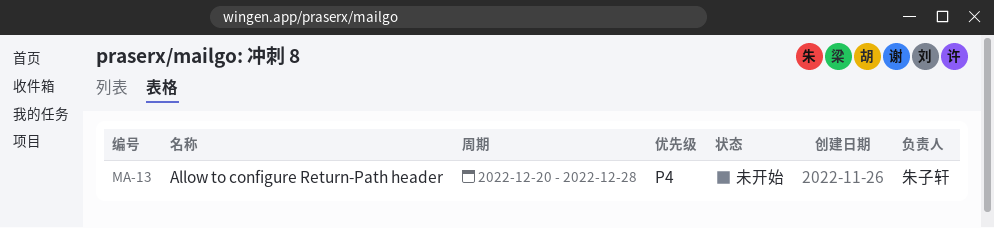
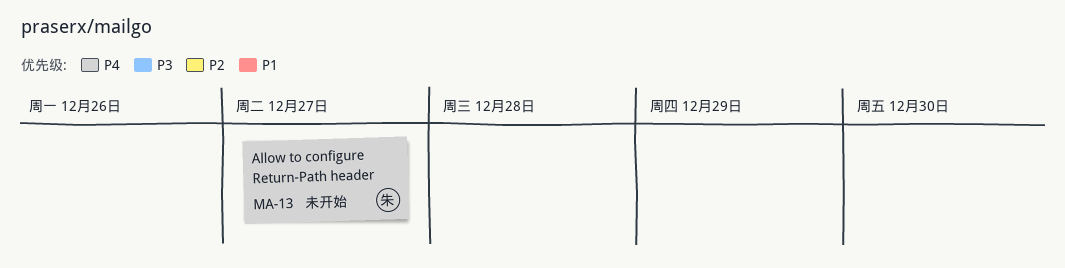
MA-13, due: Dec 28 -> Dec 27

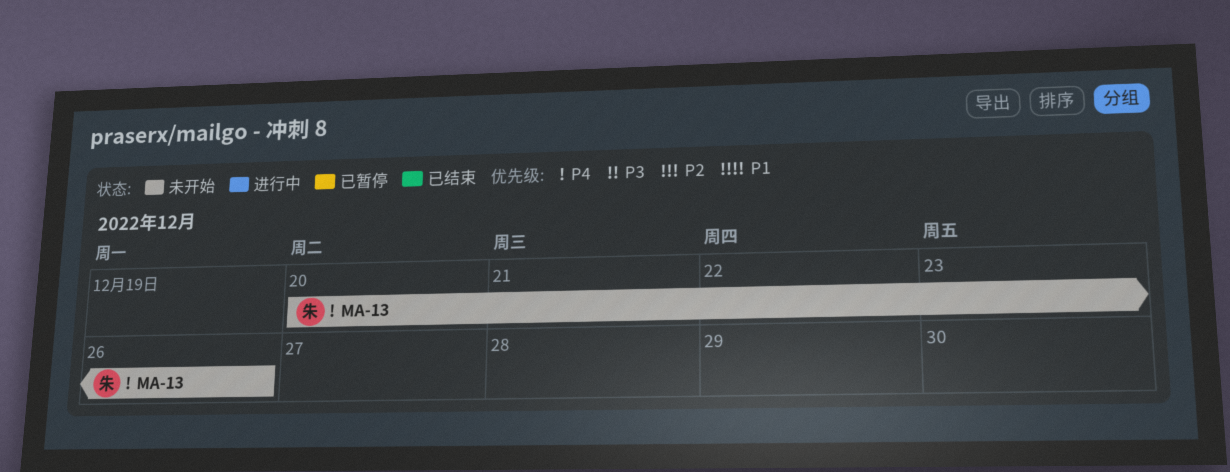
MA-13, due: Dec 27 -> Dec 26

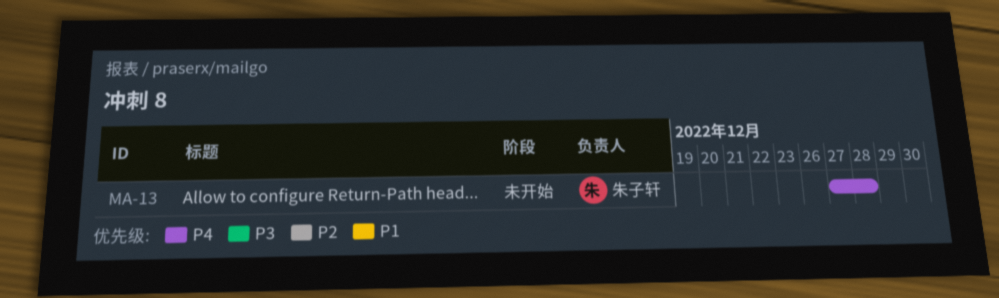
MA-13, start: Dec 20 -> Dec 27
MA-13, due: Dec 26 -> Dec 28

